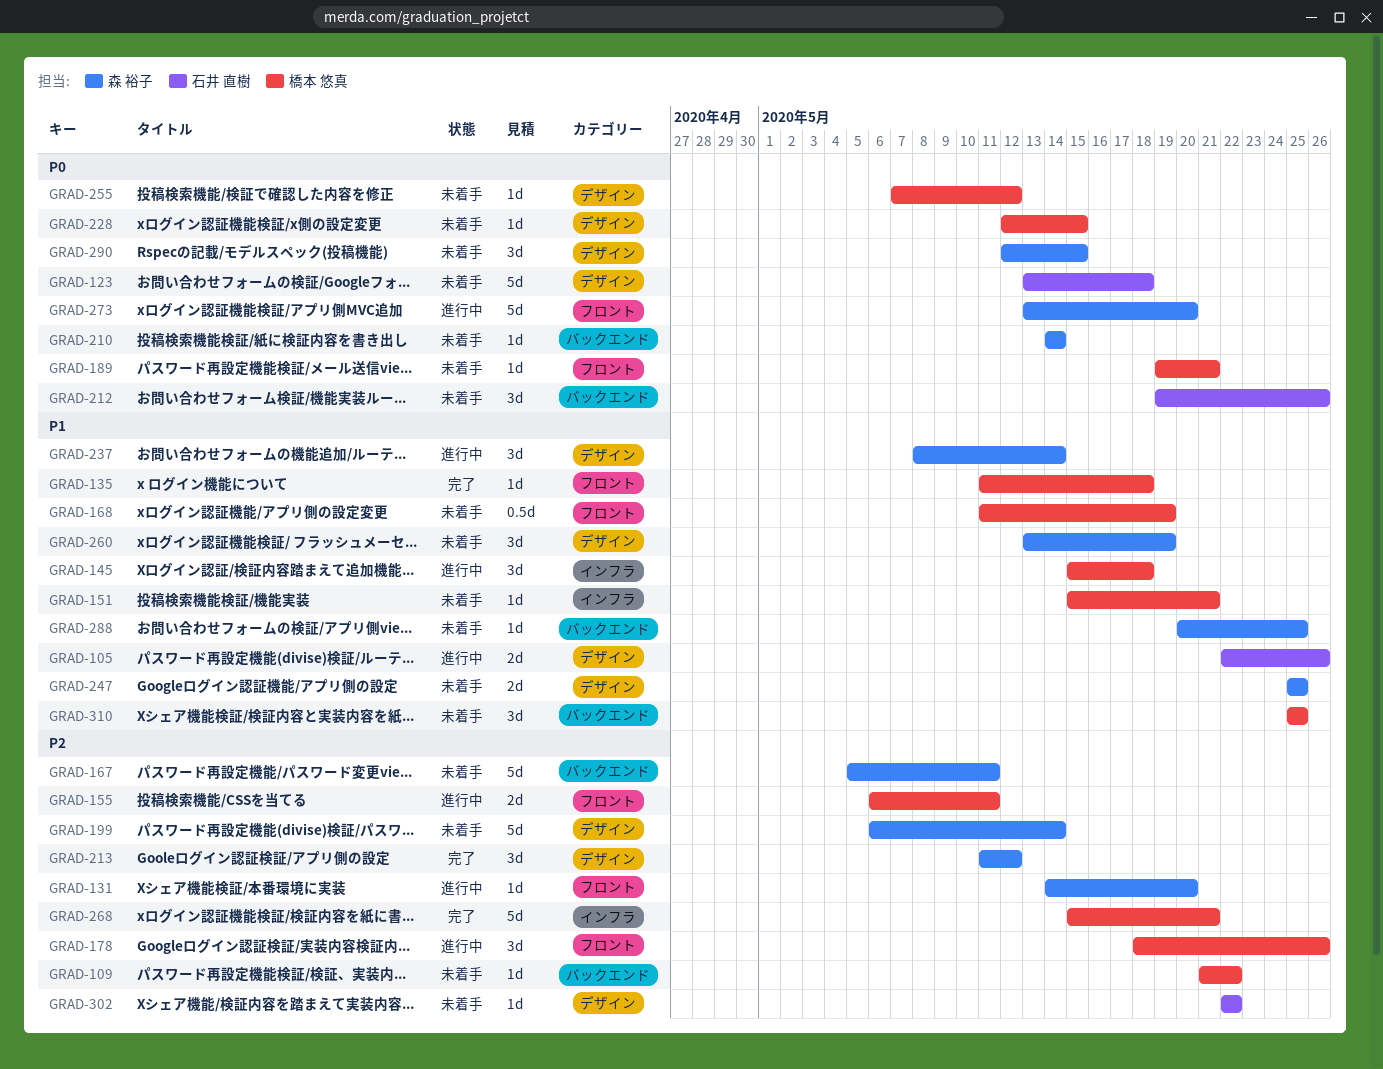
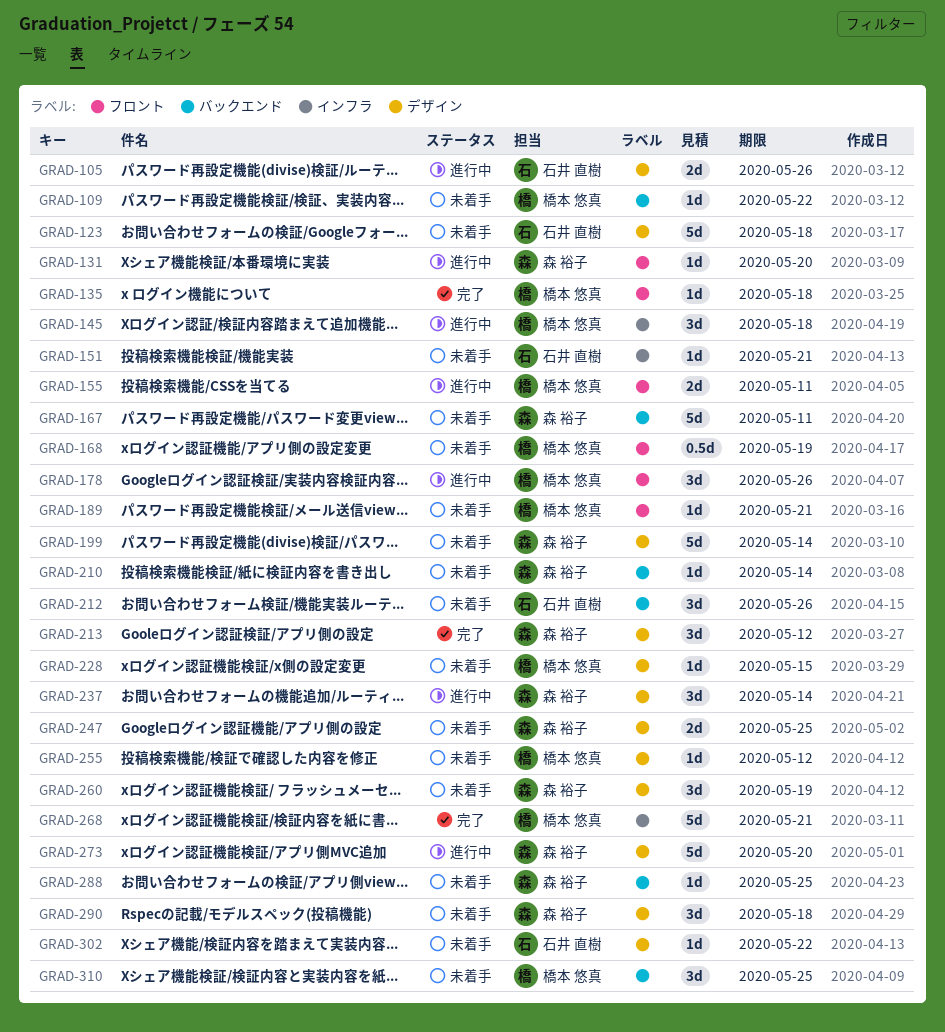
GRAD-151, owner: 橋本 悠真 -> 石井 直樹
GRAD-273, label: フロント -> デザイン
GRAD-290, due: May 15 -> May 18

